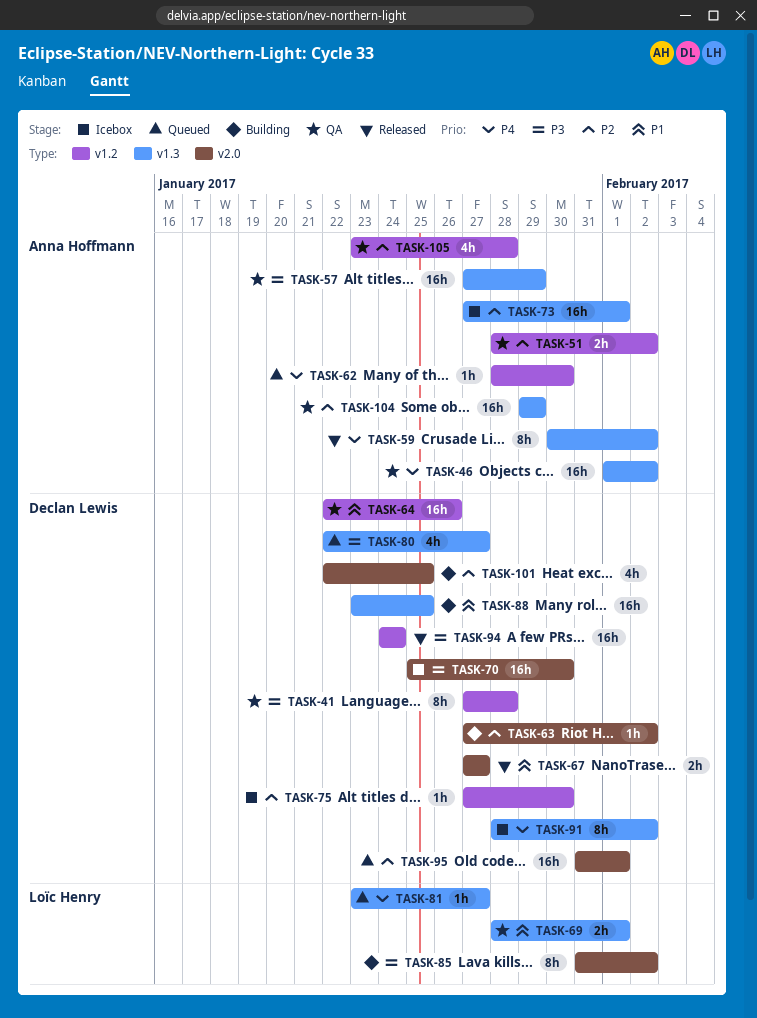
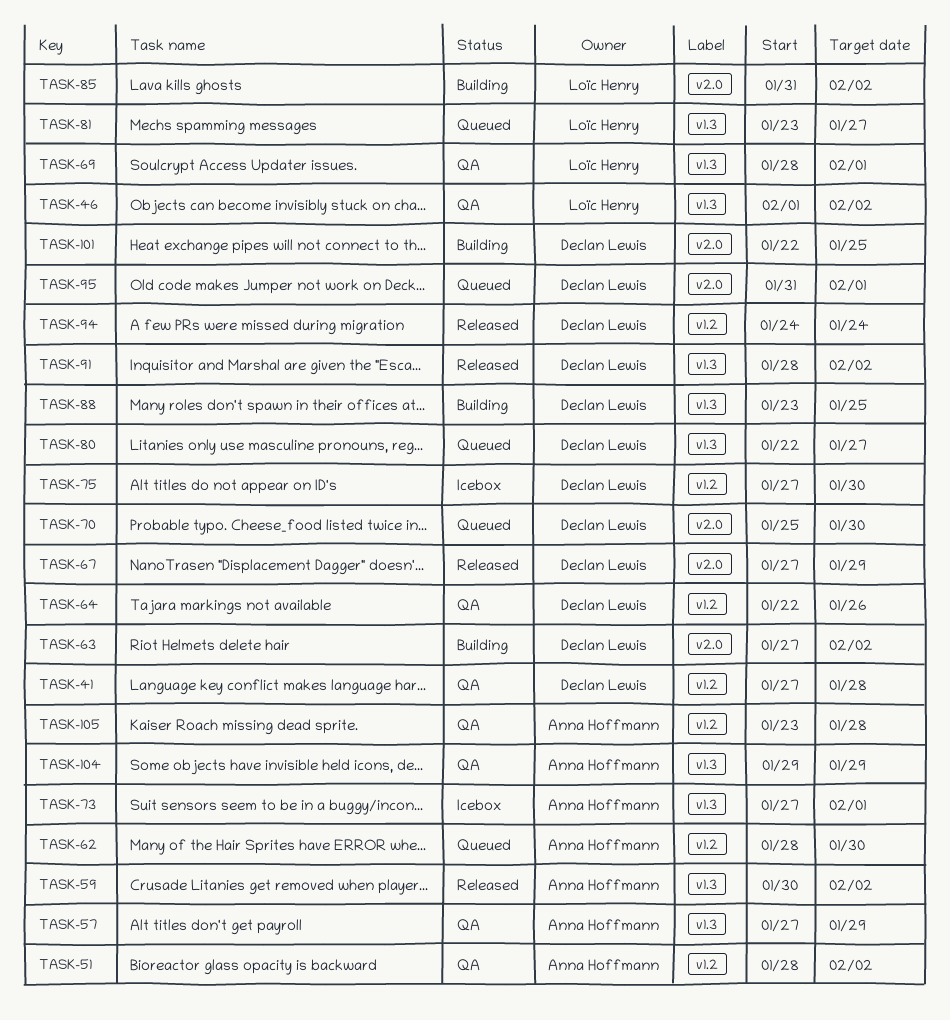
TASK-46, owner: Anna Hoffmann -> Loïc Henry
TASK-67, due: Jan 27 -> Jan 29
TASK-70, status: Icebox -> Queued
TASK-91, status: Icebox -> Released

